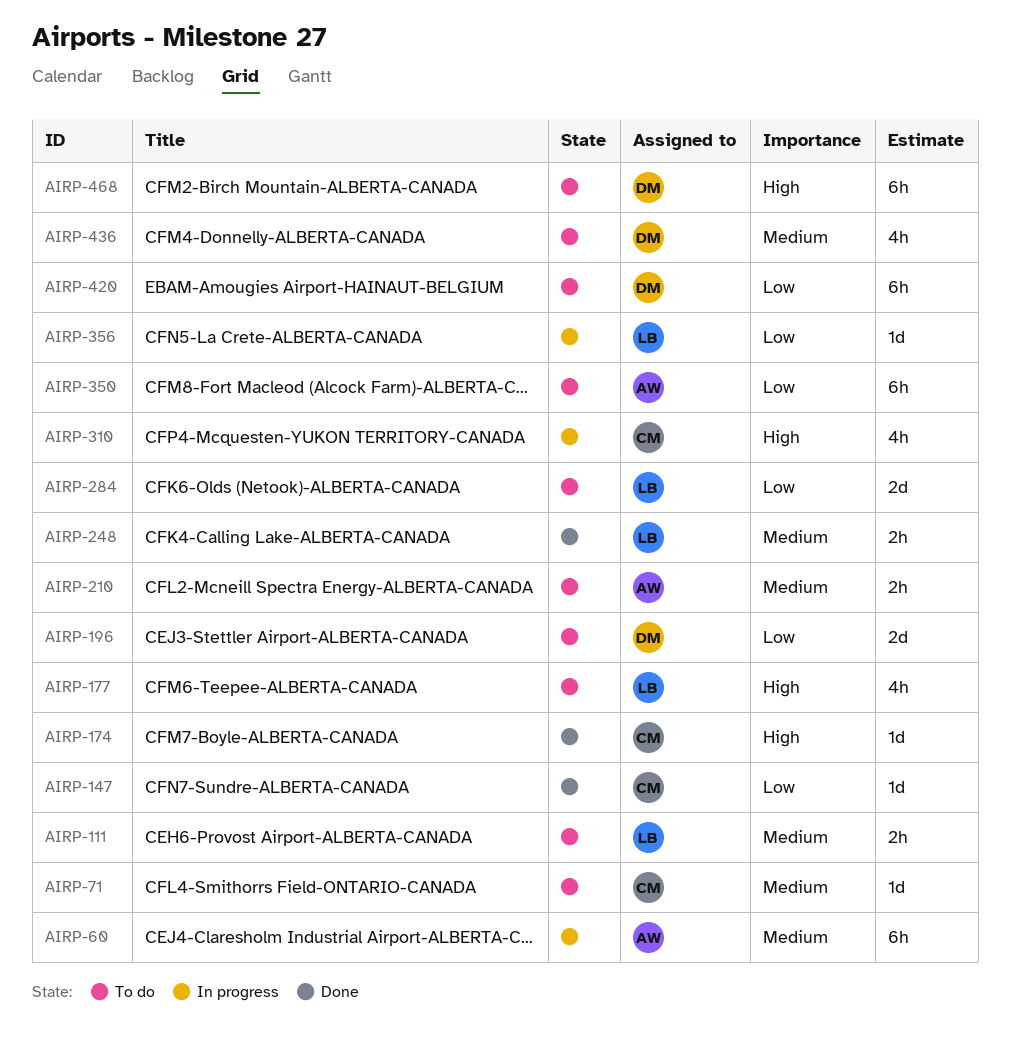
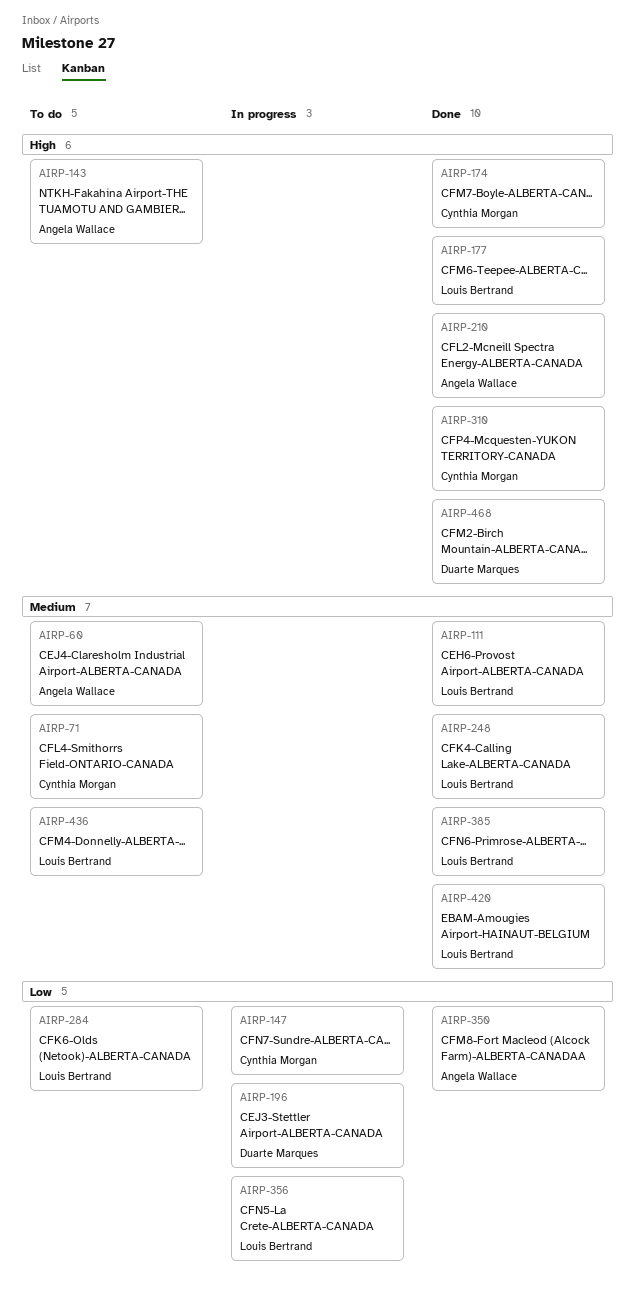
AIRP-60, status: In progress -> To do
AIRP-111, status: To do -> Done
AIRP-143: none -> present
AIRP-147, status: Done -> In progress
AIRP-177, status: To do -> Done
AIRP-196, status: To do -> In progress
AIRP-210, status: To do -> Done
AIRP-210, priority: Medium -> High
AIRP-310, status: In progress -> Done
AIRP-350, status: To do -> Done
AIRP-385: none -> present
AIRP-420, status: To do -> Done
AIRP-420, owner: Duarte Marques -> Louis Bertrand
AIRP-420, priority: Low -> Medium
AIRP-436, owner: Duarte Marques -> Louis Bertrand
AIRP-468, status: To do -> Done

